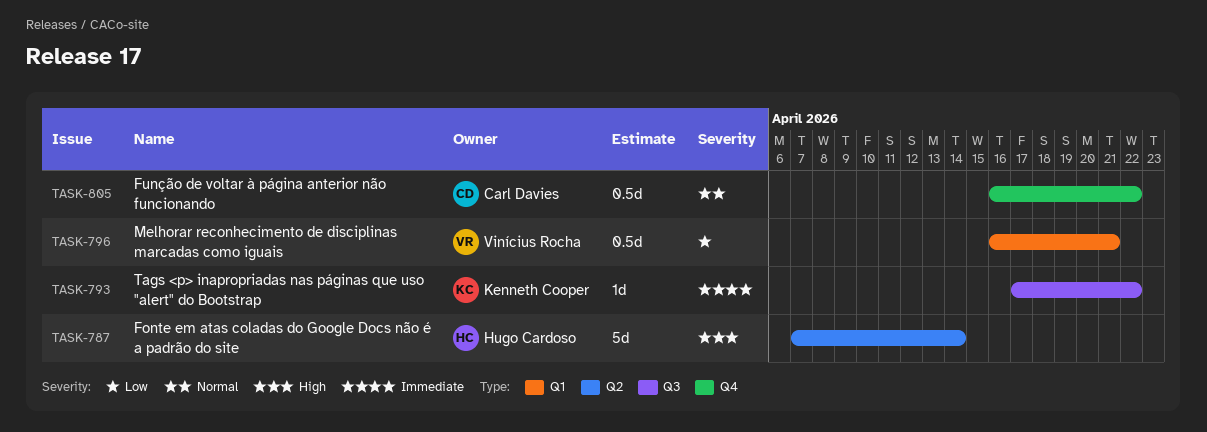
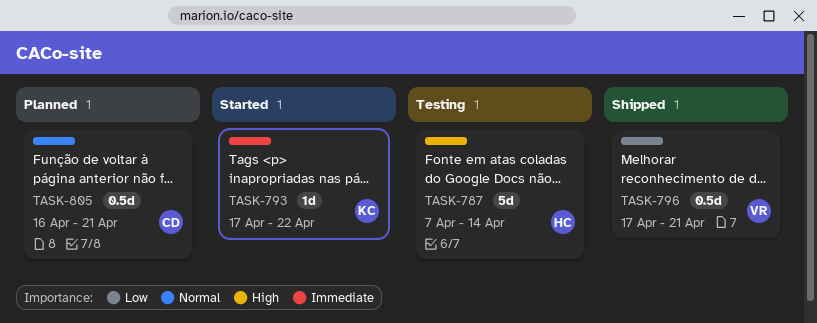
TASK-796, start: Apr 16 -> Apr 17
TASK-805, due: Apr 22 -> Apr 21

